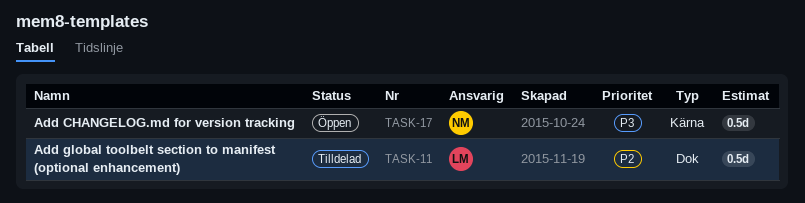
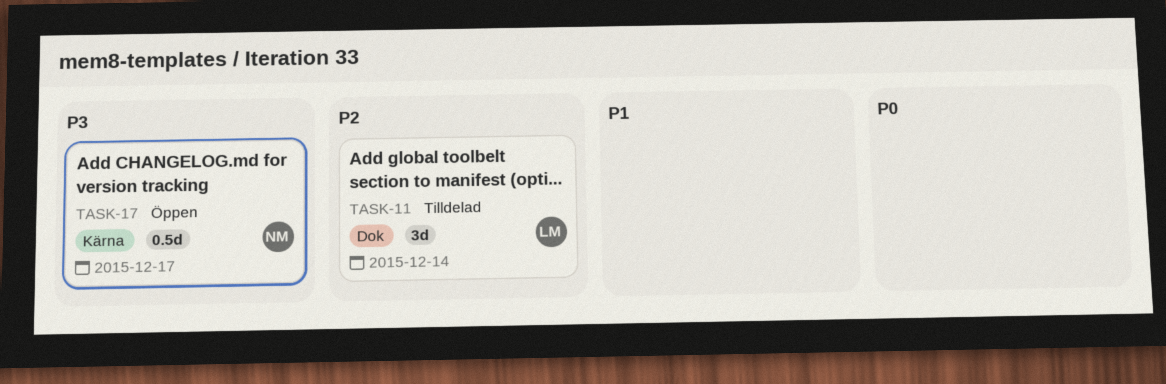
TASK-11, estimate: 0.5d -> 3d

